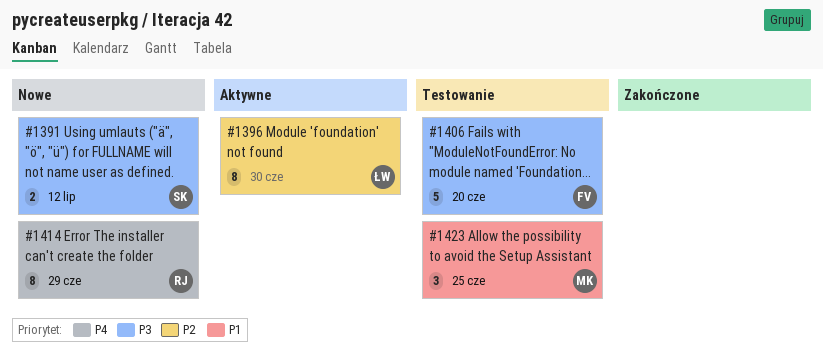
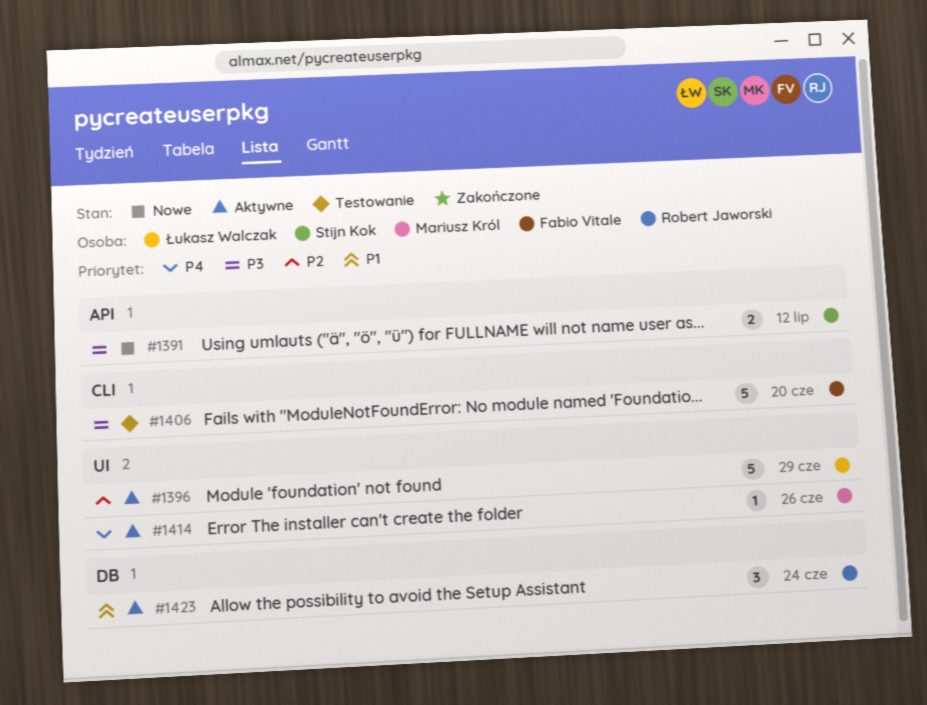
#1396, estimate: 8 -> 5
#1396, due: Jun 30 -> Jun 29
#1414, status: Nowe -> Aktywne
#1414, owner: Robert Jaworski -> Mariusz Król
#1414, estimate: 8 -> 1
#1414, due: Jun 29 -> Jun 26
#1423, status: Testowanie -> Aktywne
#1423, owner: Mariusz Król -> Robert Jaworski
#1423, due: Jun 25 -> Jun 24

